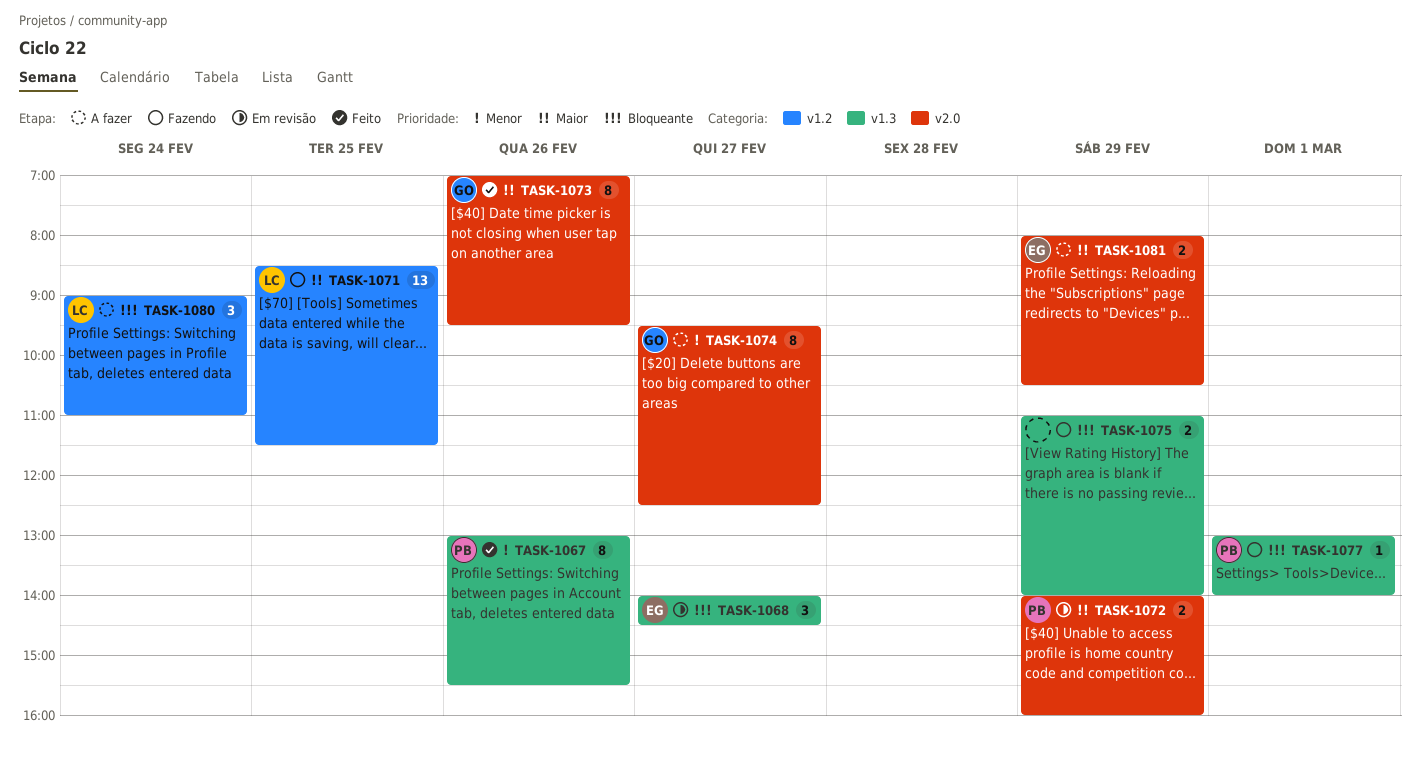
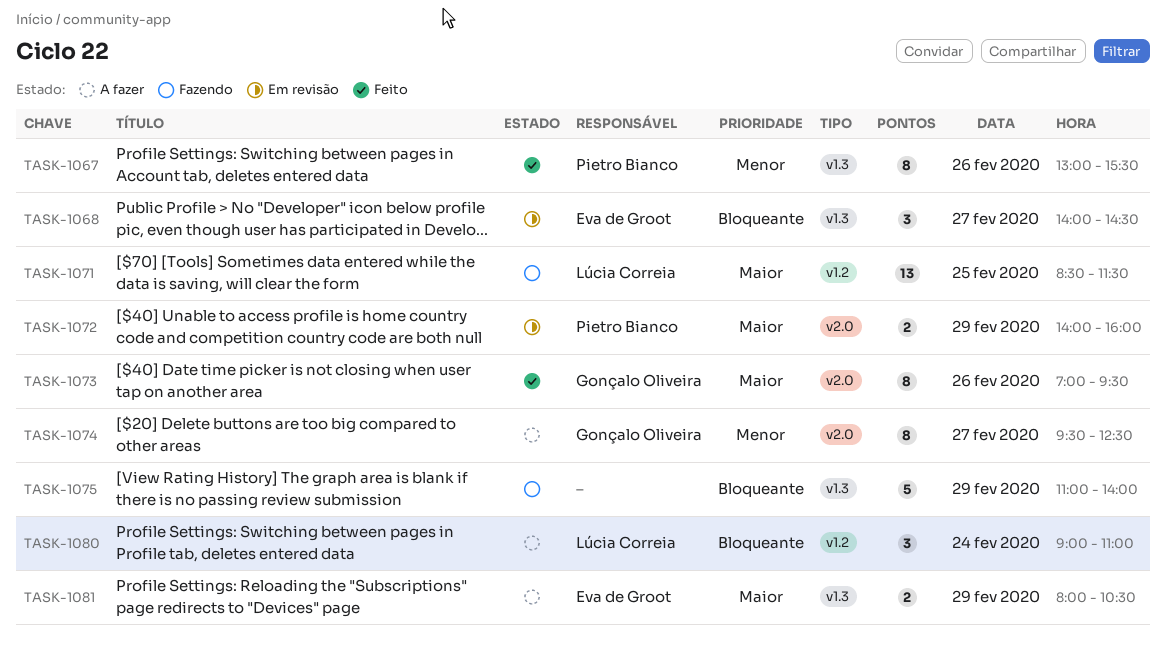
TASK-1075, estimate: 2 -> 5
TASK-1077: present -> none
TASK-1081, label: v2.0 -> v1.3

